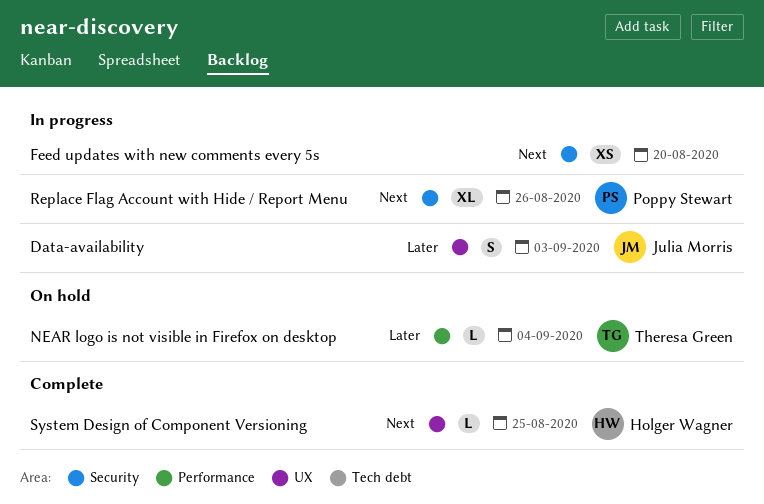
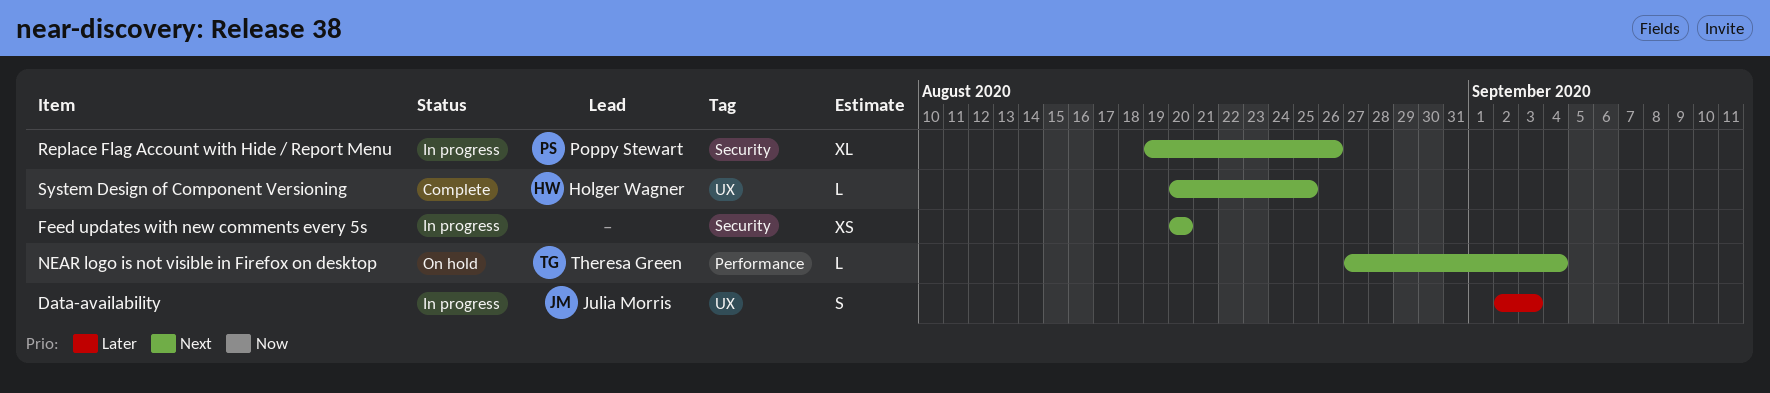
NEAR logo is not visible in Firefox on desktop, priority: Later -> Next

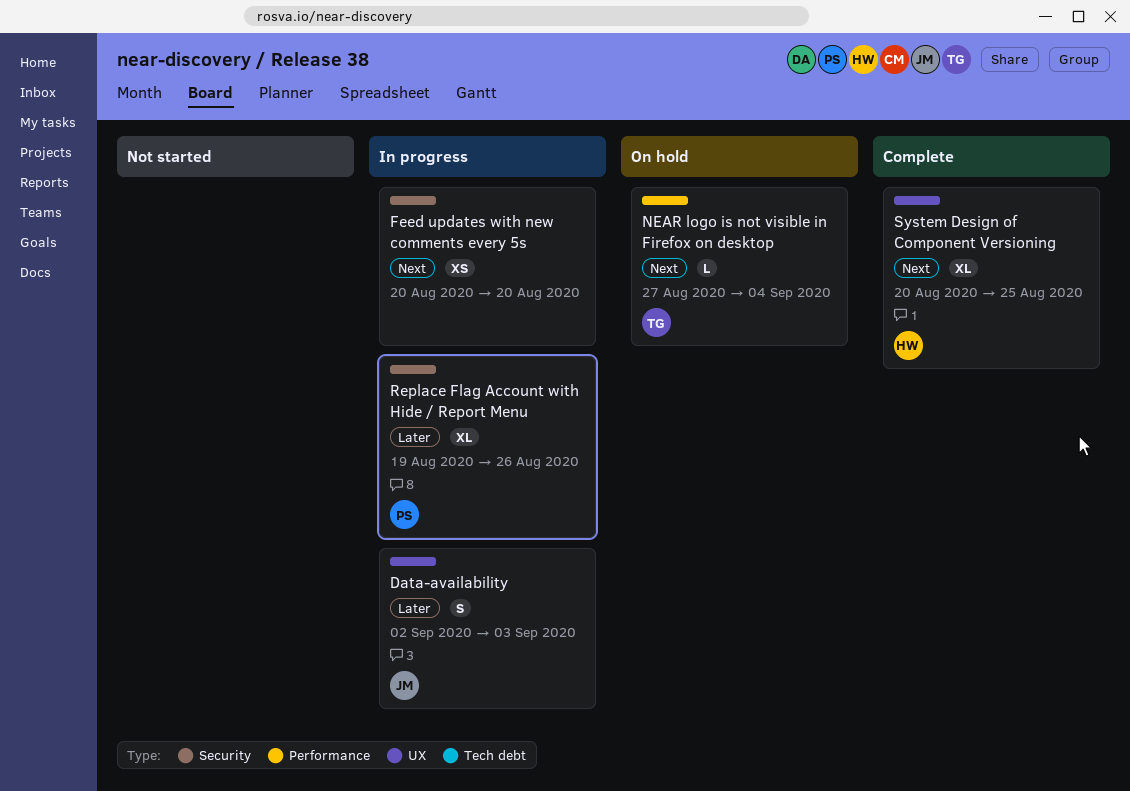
Replace Flag Account with Hide / Report Menu, priority: Next -> Later
System Design of Component Versioning, estimate: L -> XL

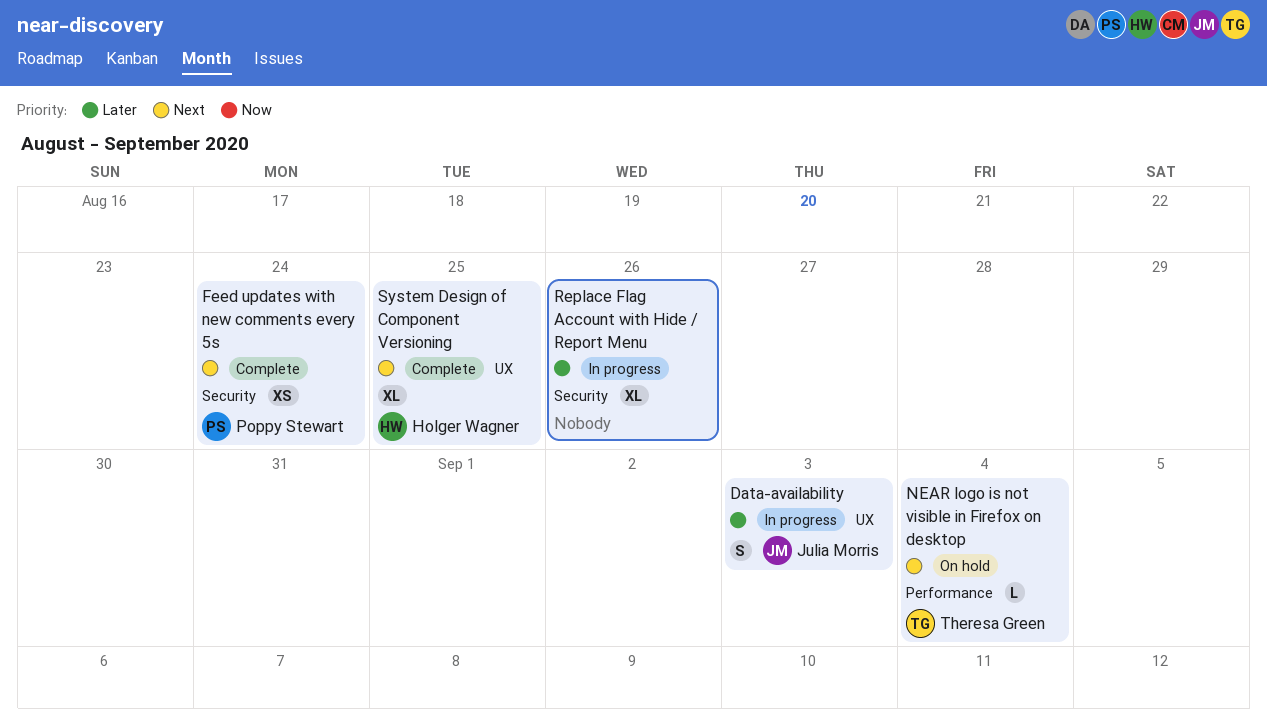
Feed updates with new comments every 5s, status: In progress -> Complete
Feed updates with new comments every 5s, owner: none -> Poppy Stewart
Feed updates with new comments every 5s, due: Aug 20 -> Aug 24
Replace Flag Account with Hide / Report Menu, owner: Poppy Stewart -> none

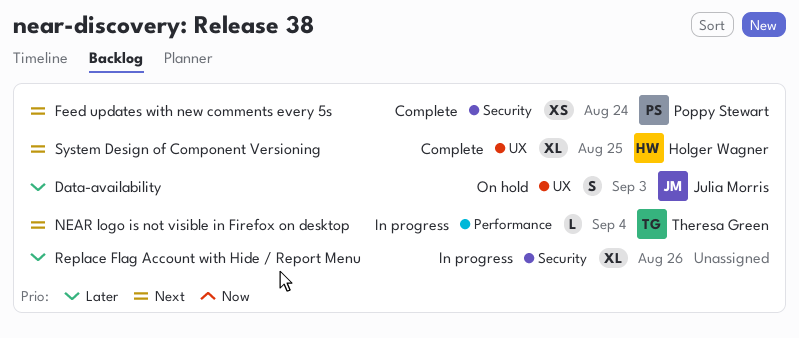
Data-availability, status: In progress -> On hold
NEAR logo is not visible in Firefox on desktop, status: On hold -> In progress

